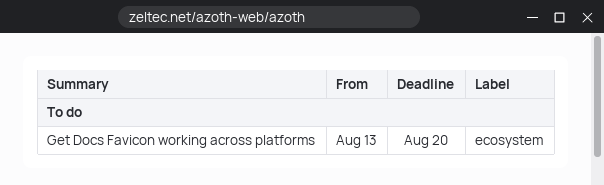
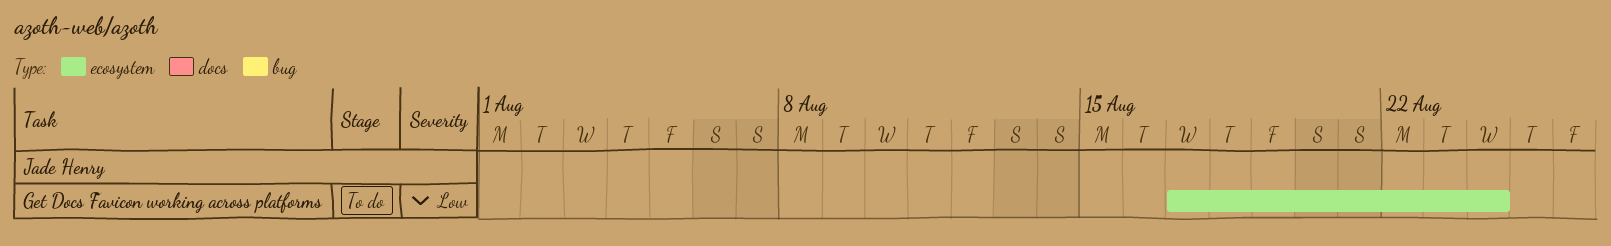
Get Docs Favicon working across platforms, start: Aug 13 -> Aug 17
Get Docs Favicon working across platforms, due: Aug 20 -> Aug 24

